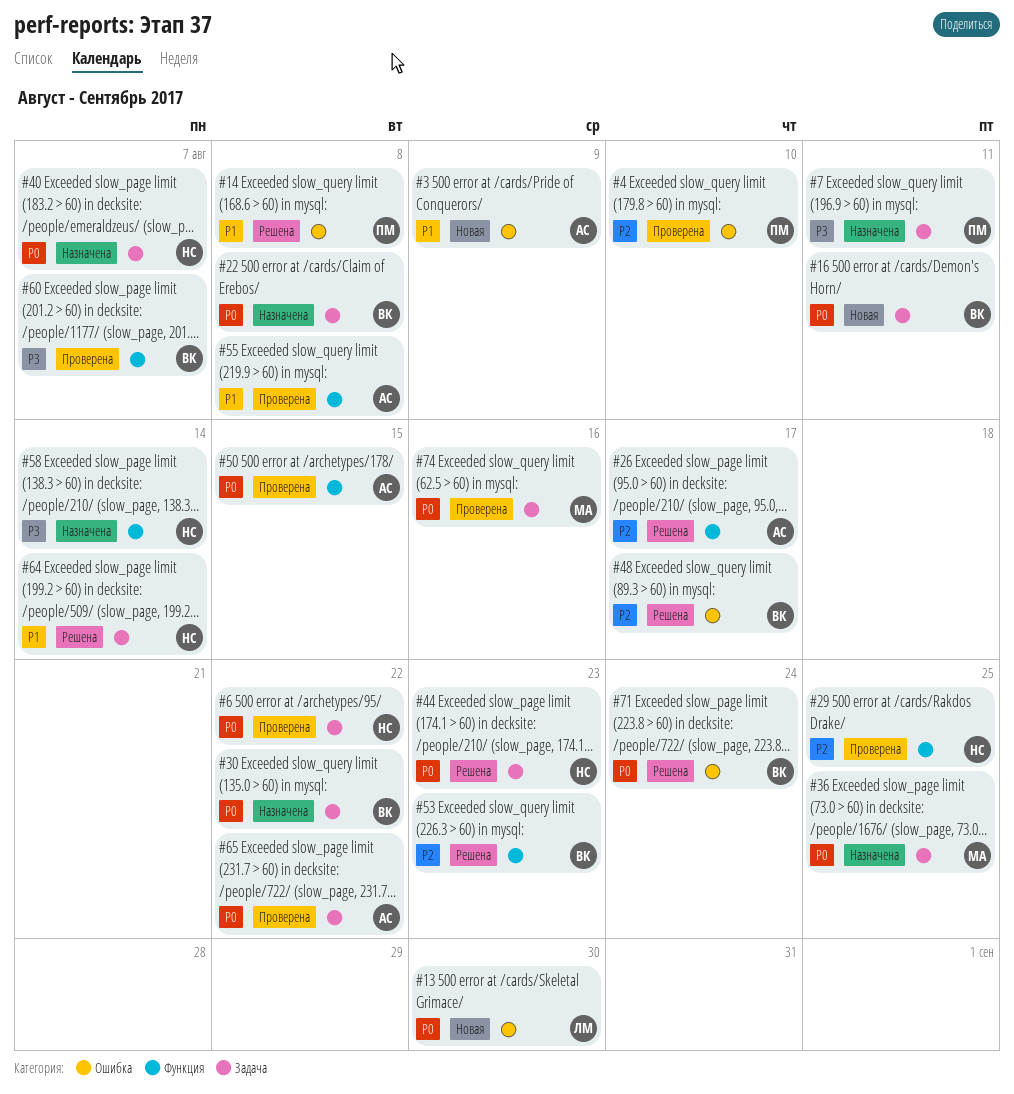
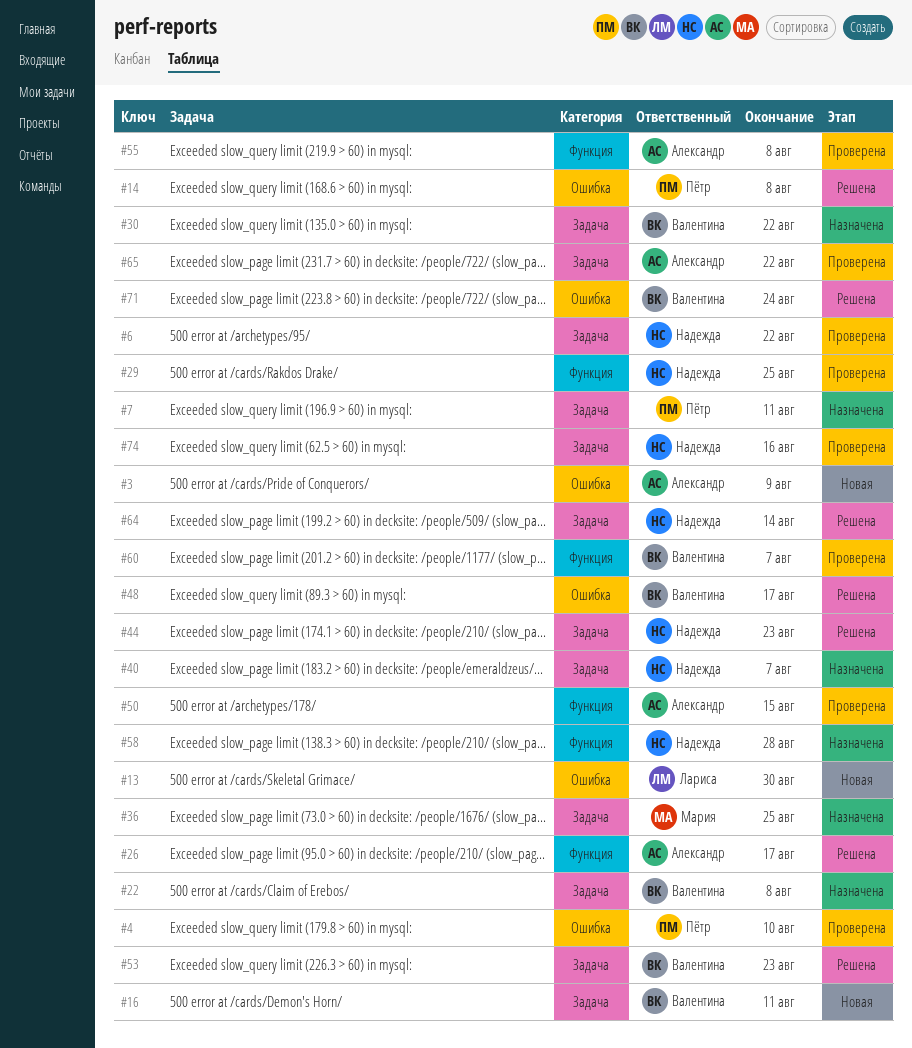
#53, label: Функция -> Задача
#58, due: Aug 14 -> Aug 28
#74, owner: Мария -> Надежда

